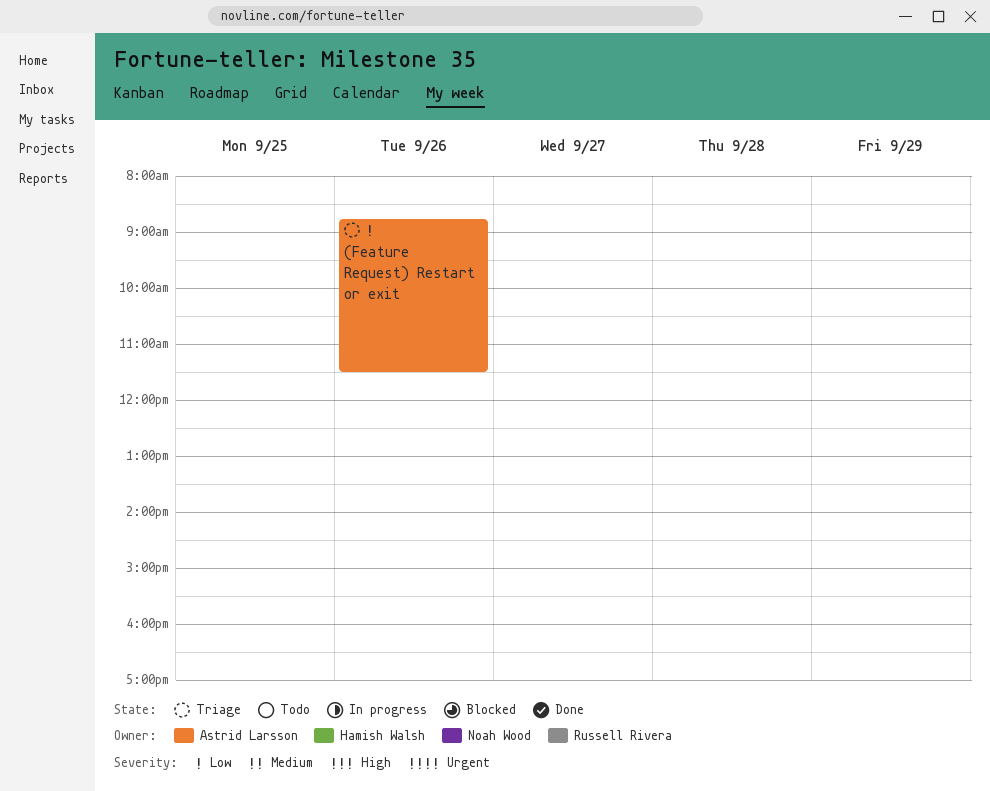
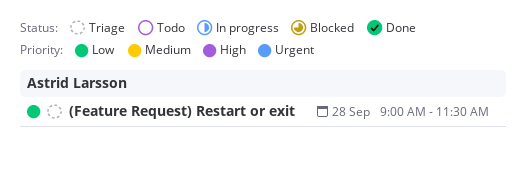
(Feature Request) Restart or exit, day: Sep 26 -> Sep 28
(Feature Request) Restart or exit, begins: 08:45 -> 09:00

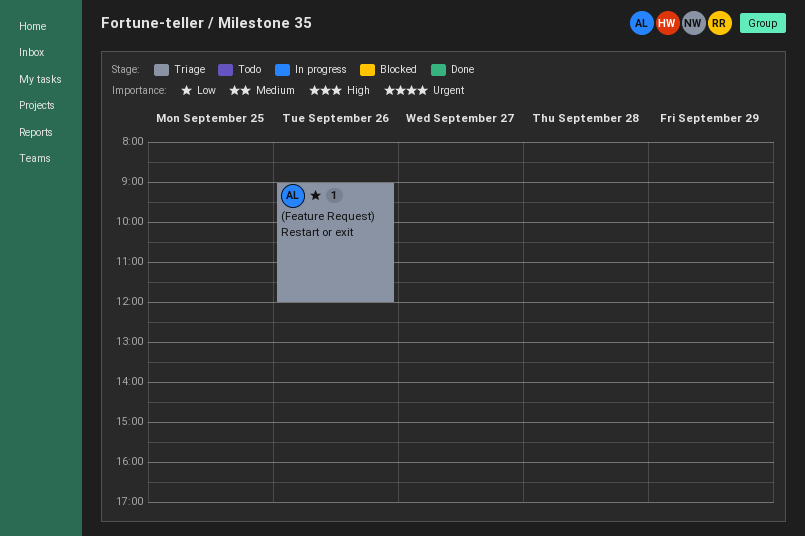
(Feature Request) Restart or exit, day: Sep 28 -> Sep 26
(Feature Request) Restart or exit, ends: 11:30 -> 12:00

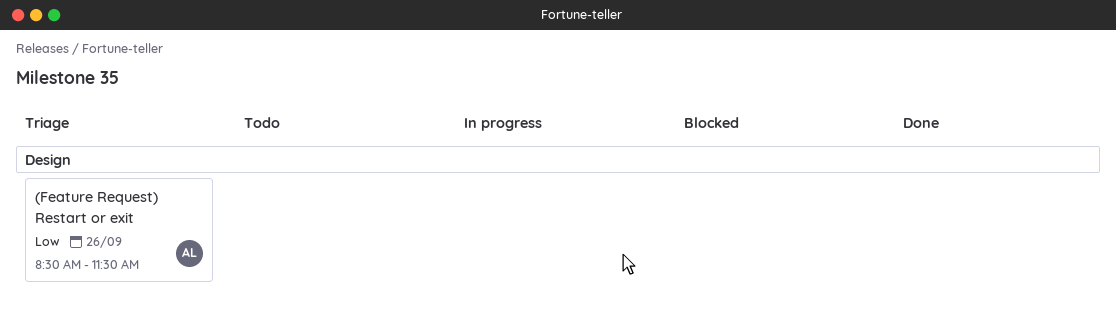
(Feature Request) Restart or exit, begins: 09:00 -> 08:30
(Feature Request) Restart or exit, ends: 12:00 -> 11:30

